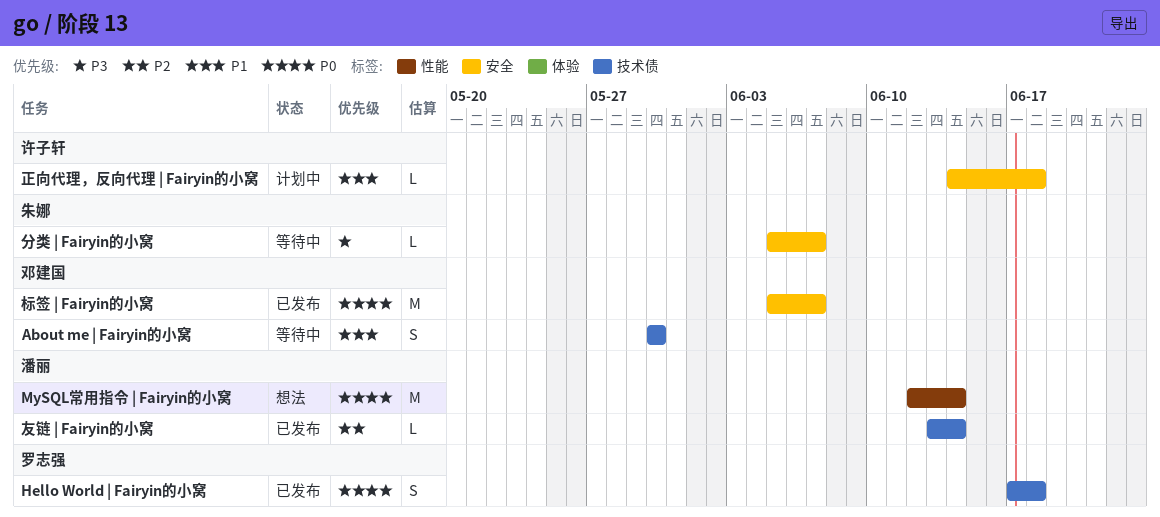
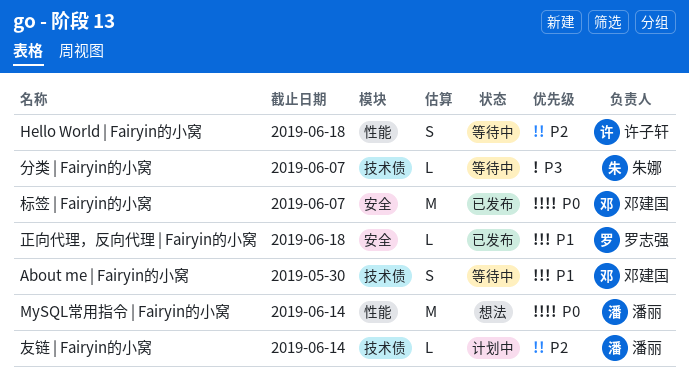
Hello World | Fairyin的小窝, status: 已发布 -> 等待中
Hello World | Fairyin的小窝, owner: 罗志强 -> 许子轩
Hello World | Fairyin的小窝, priority: P0 -> P2
Hello World | Fairyin的小窝, label: 技术债 -> 性能
分类 | Fairyin的小窝, label: 安全 -> 技术债
友链 | Fairyin的小窝, status: 已发布 -> 计划中
正向代理，反向代理 | Fairyin的小窝, status: 计划中 -> 已发布
正向代理，反向代理 | Fairyin的小窝, owner: 许子轩 -> 罗志强

